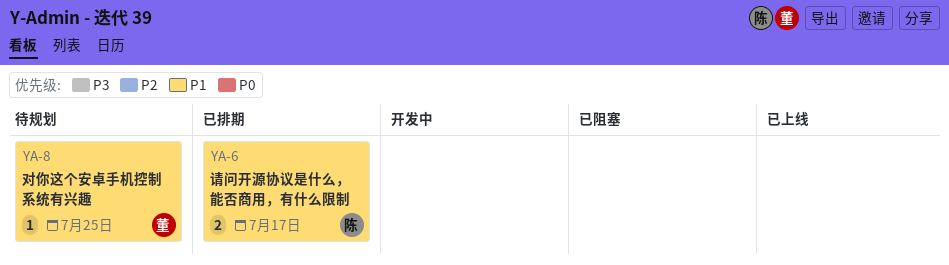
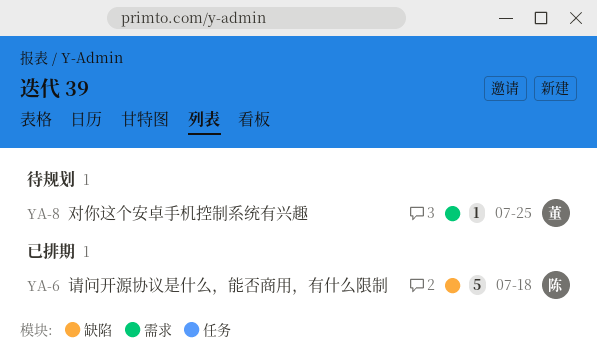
YA-6, estimate: 2 -> 5
YA-6, due: Jul 17 -> Jul 18

